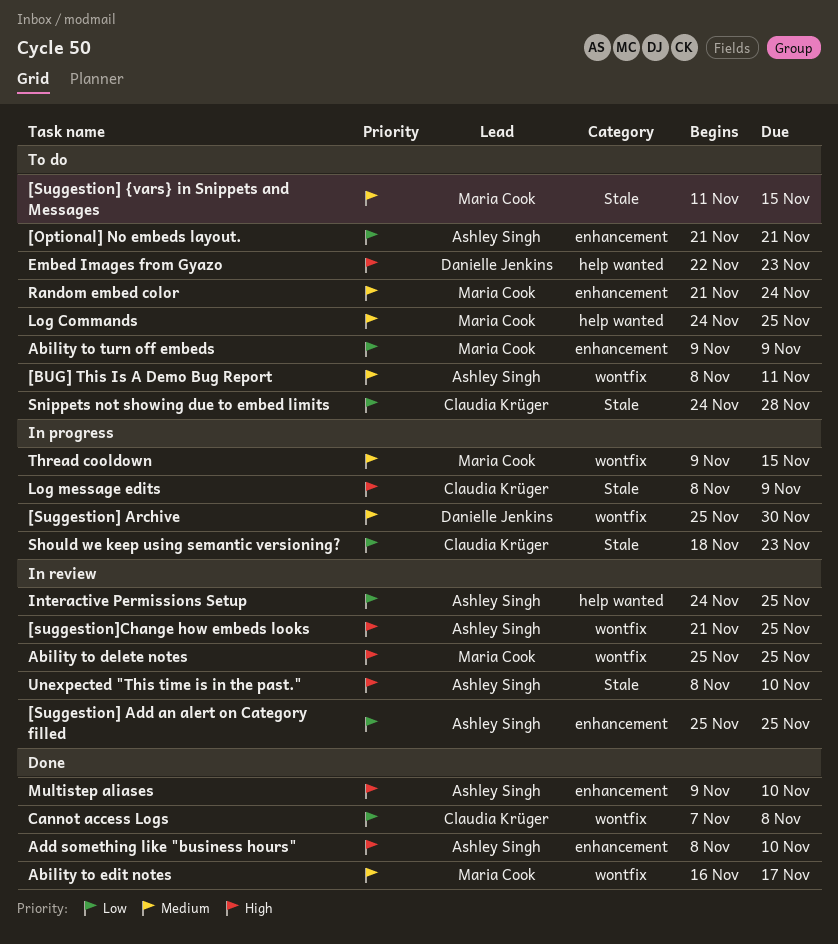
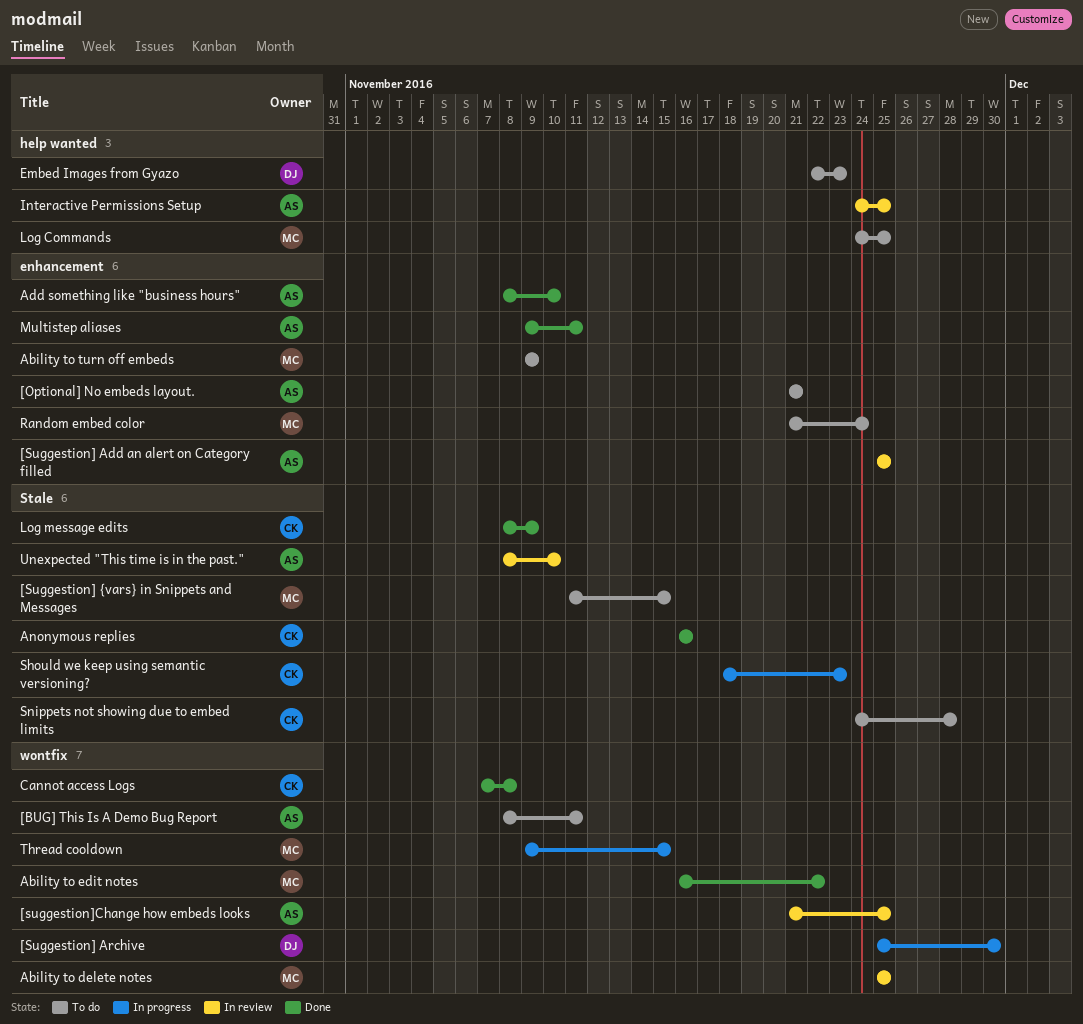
Ability to edit notes, due: Nov 17 -> Nov 22
Anonymous replies: none -> present
Log message edits, status: In progress -> Done
Multistep aliases, due: Nov 10 -> Nov 11

